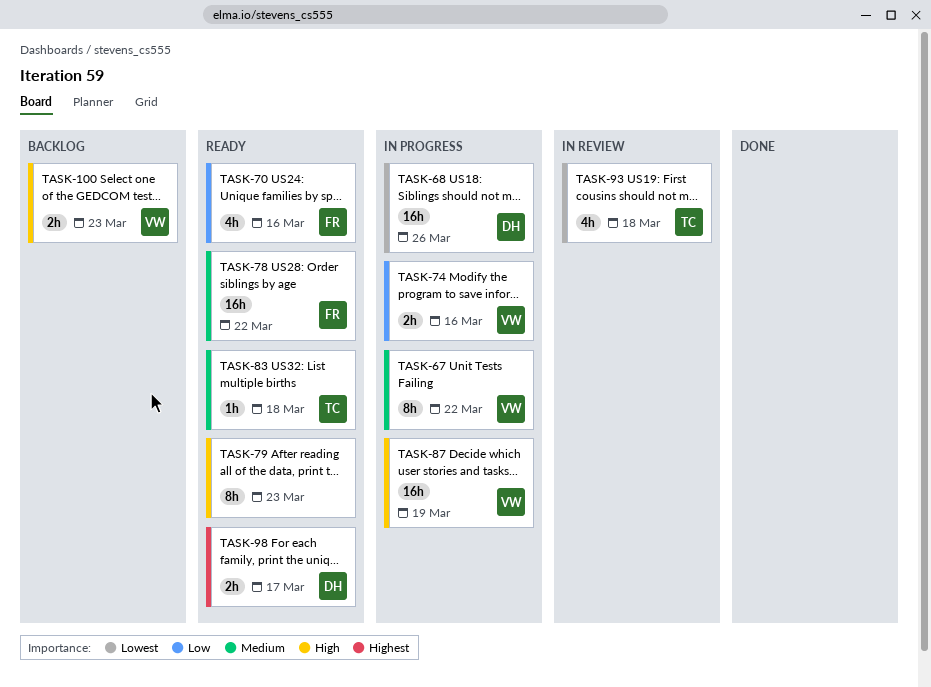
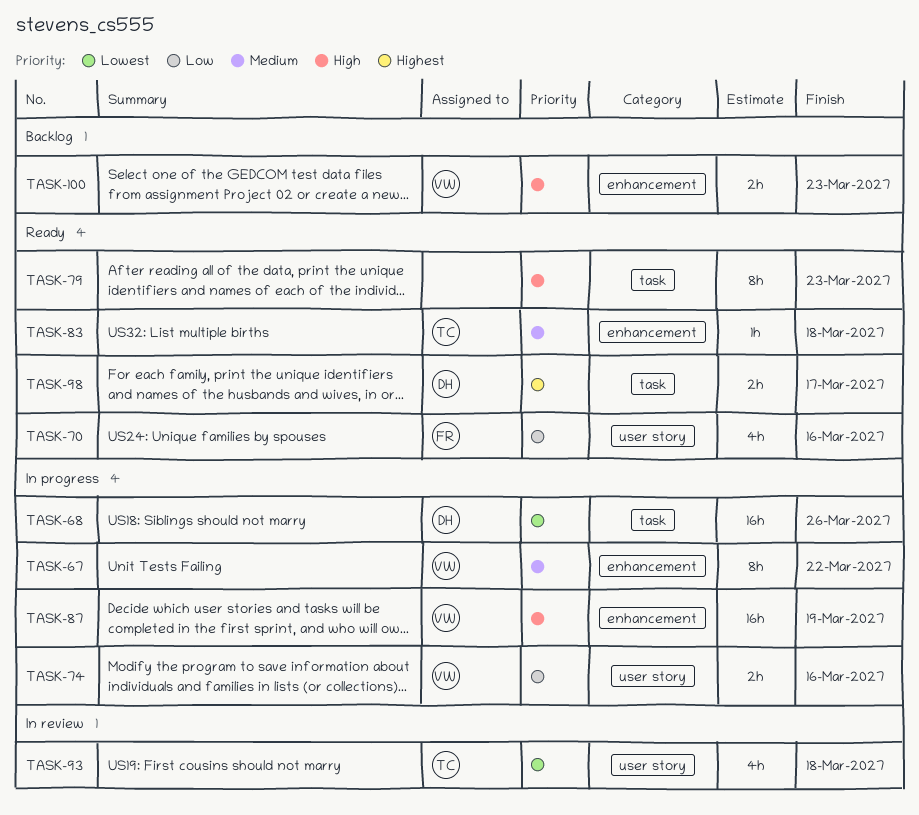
TASK-78: present -> none

